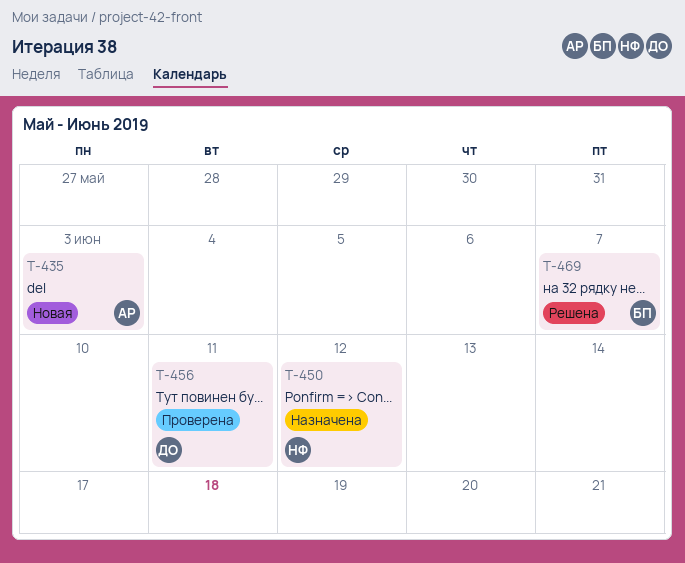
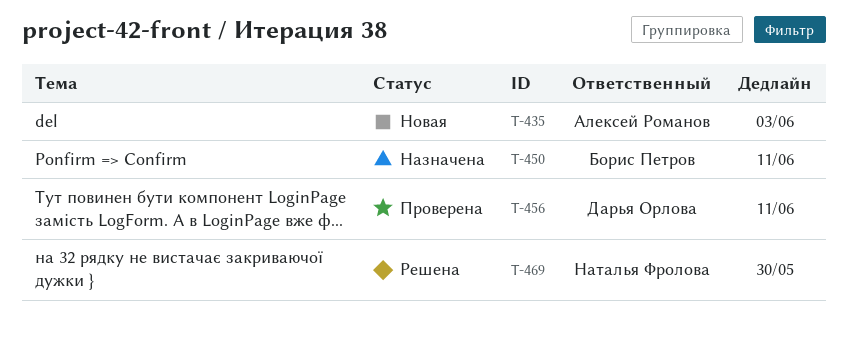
T-450, owner: Наталья Фролова -> Борис Петров
T-450, due: Jun 12 -> Jun 11
T-469, owner: Борис Петров -> Наталья Фролова
T-469, due: Jun 7 -> May 30

